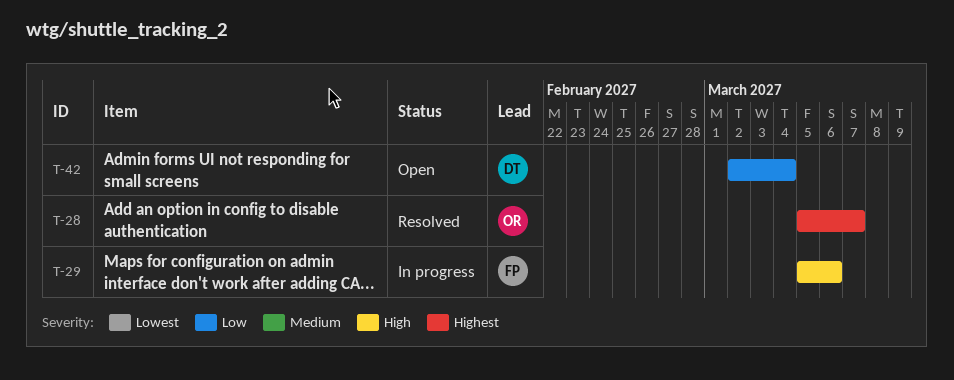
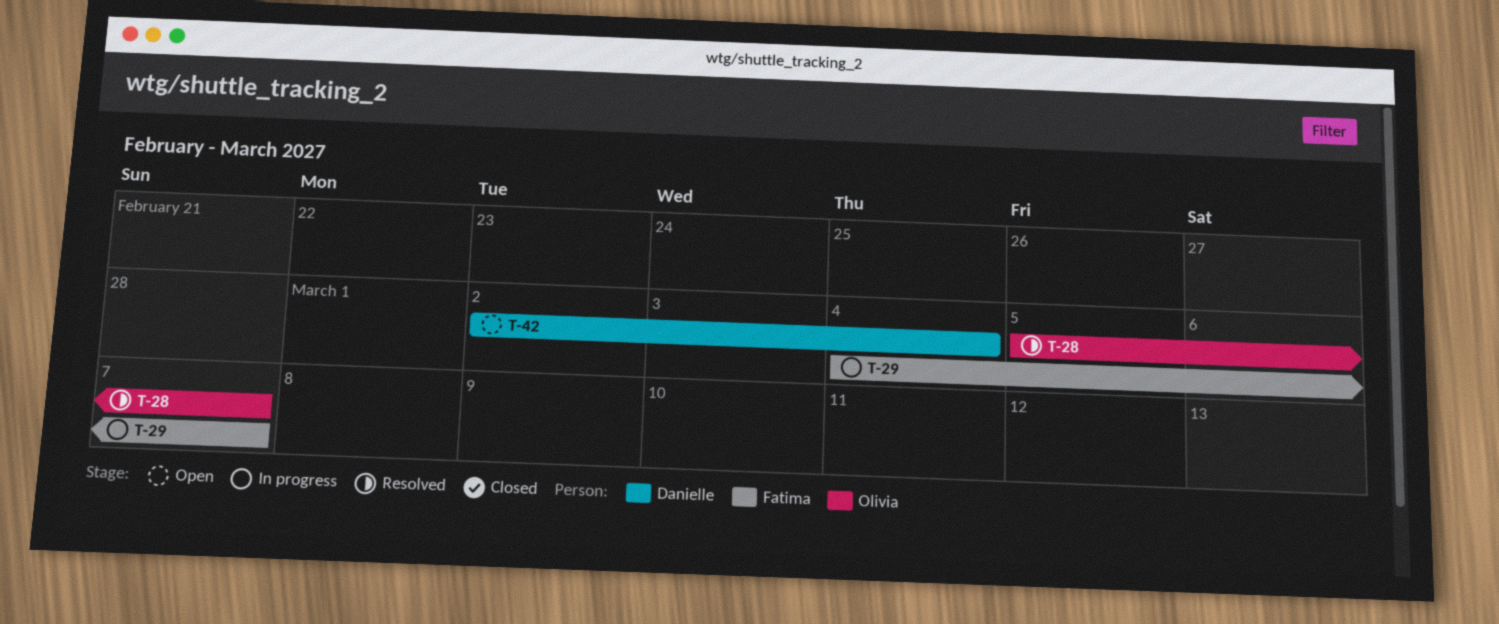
T-29, start: Mar 5 -> Mar 4
T-29, due: Mar 6 -> Mar 7

